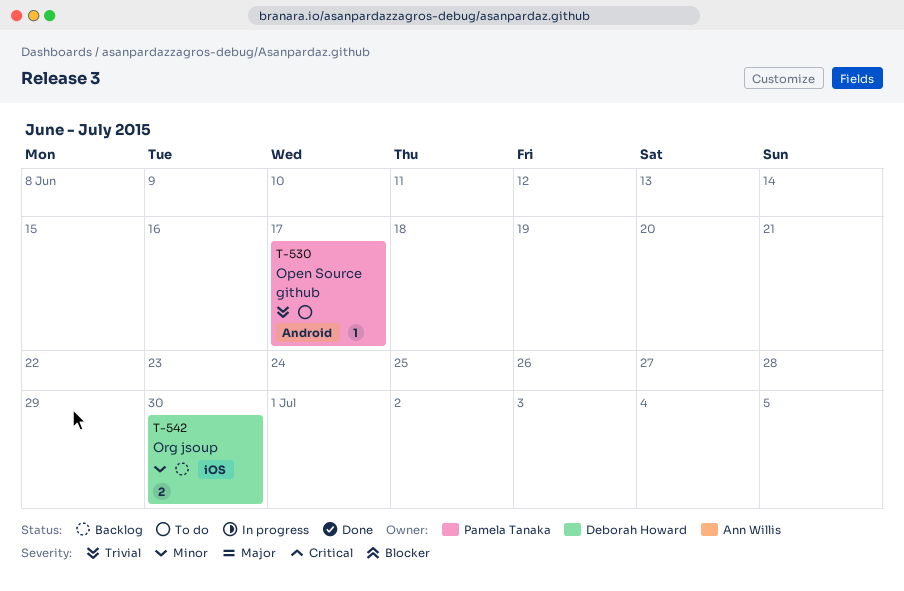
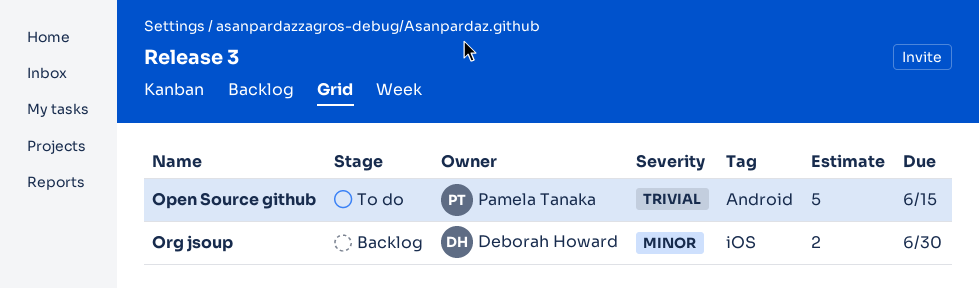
Open Source github, estimate: 1 -> 5
Open Source github, due: Jun 17 -> Jun 15

